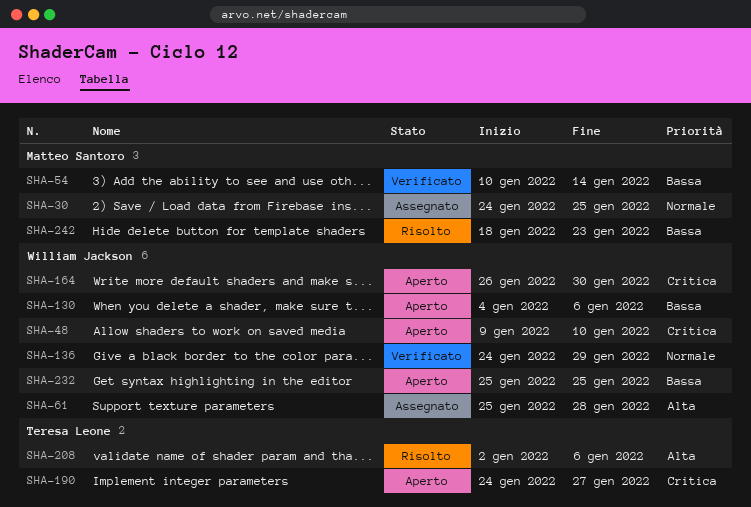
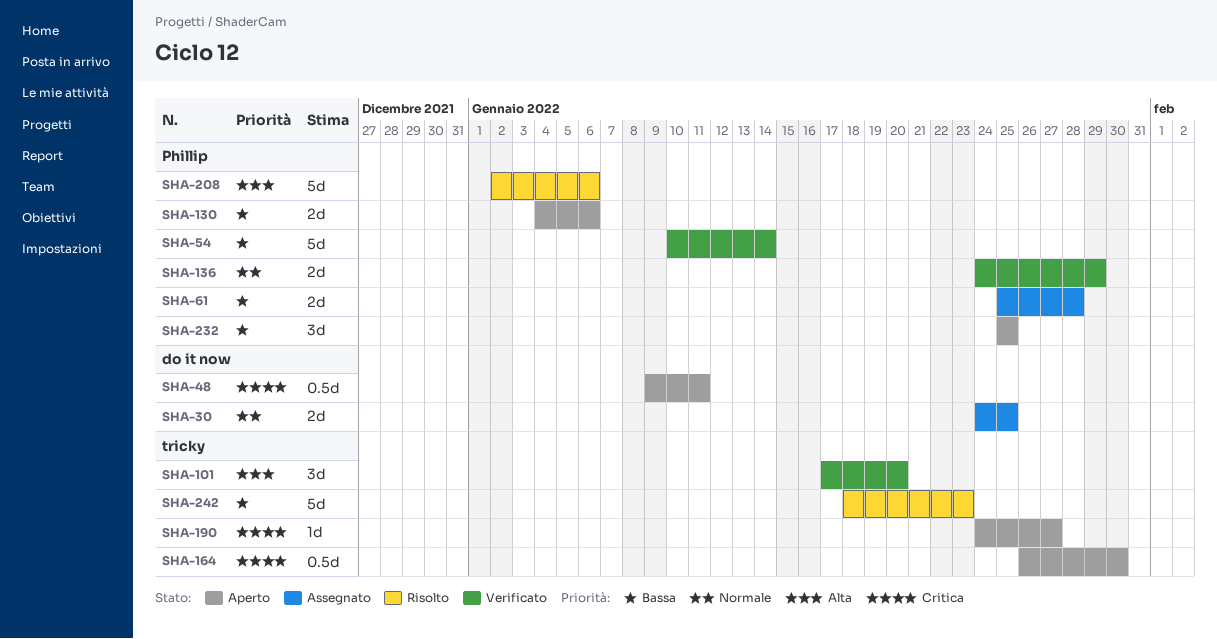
SHA-48, due: Jan 10 -> Jan 11
SHA-61, priority: Alta -> Bassa
SHA-101: none -> present

